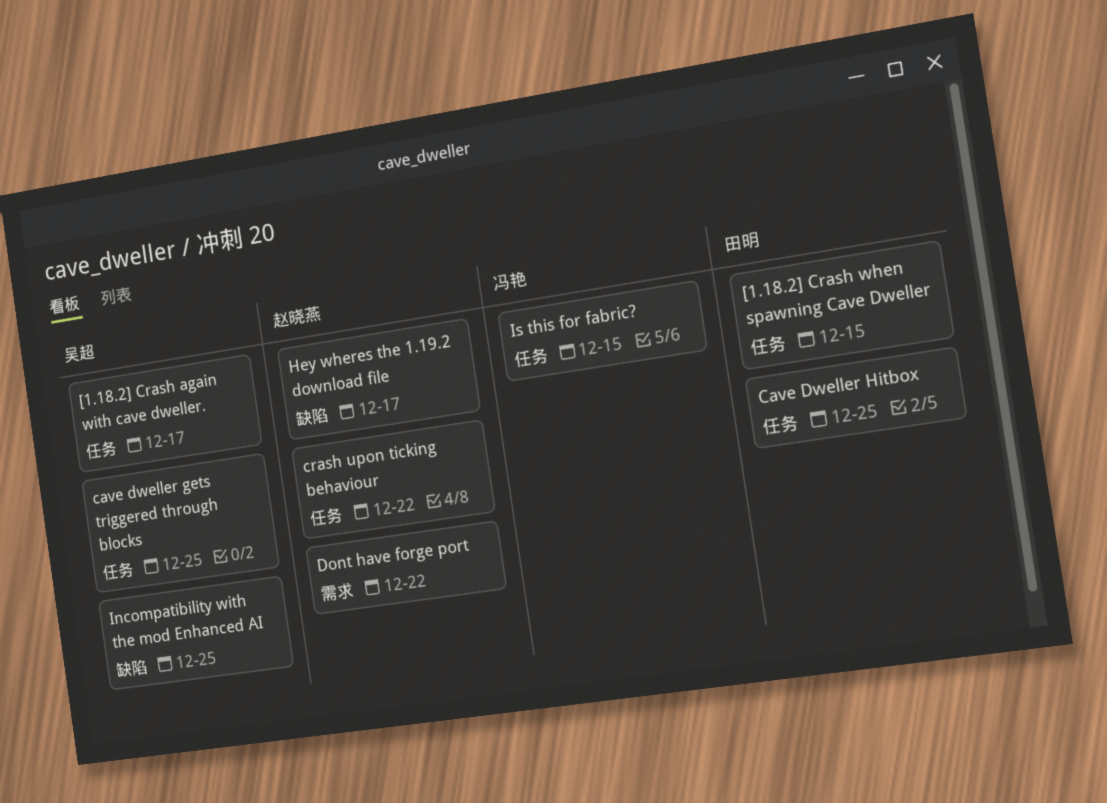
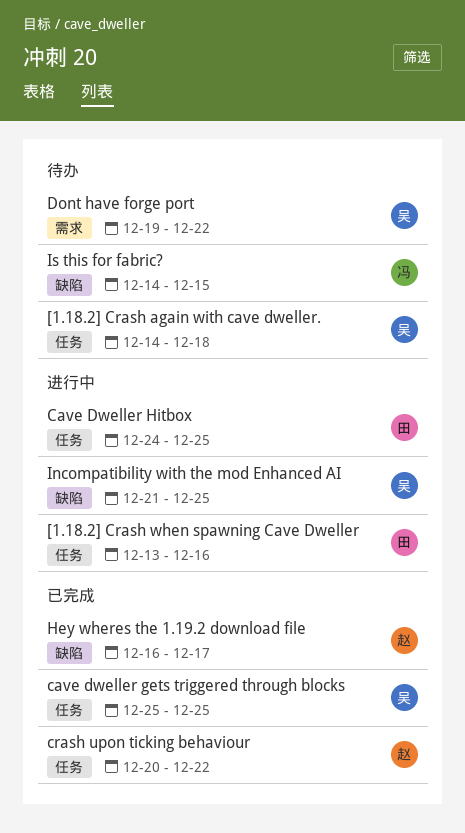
[1.18.2] Crash again with cave dweller., due: Dec 17 -> Dec 18
[1.18.2] Crash when spawning Cave Dweller, due: Dec 15 -> Dec 16
Dont have forge port, owner: 赵晓燕 -> 吴超
Is this for fabric?, label: 任务 -> 缺陷

